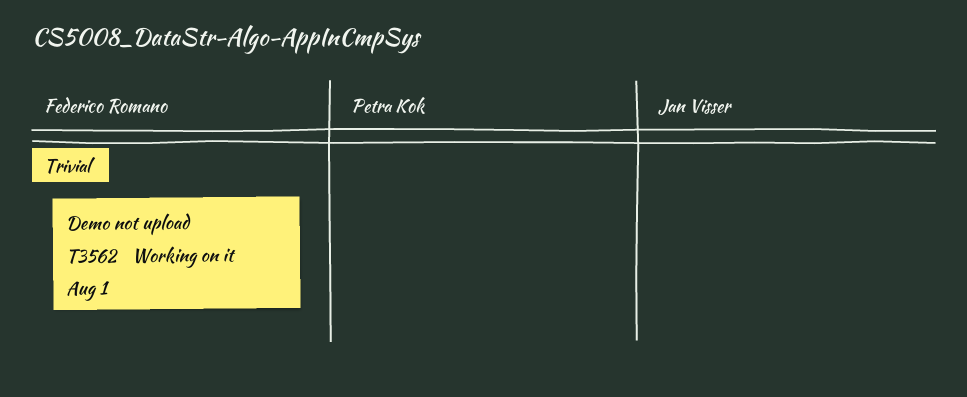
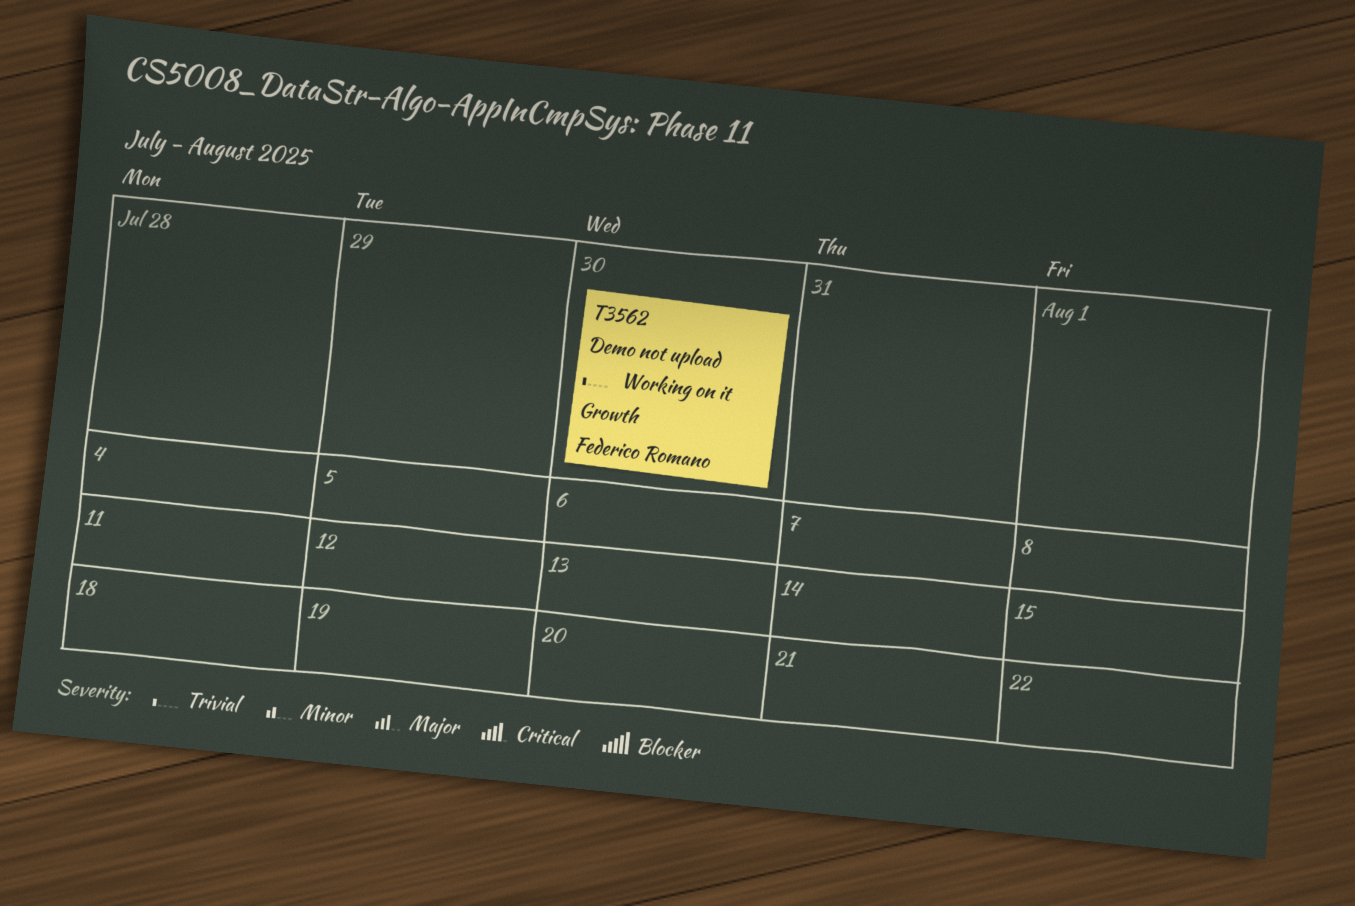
T3562, due: Aug 1 -> Jul 30

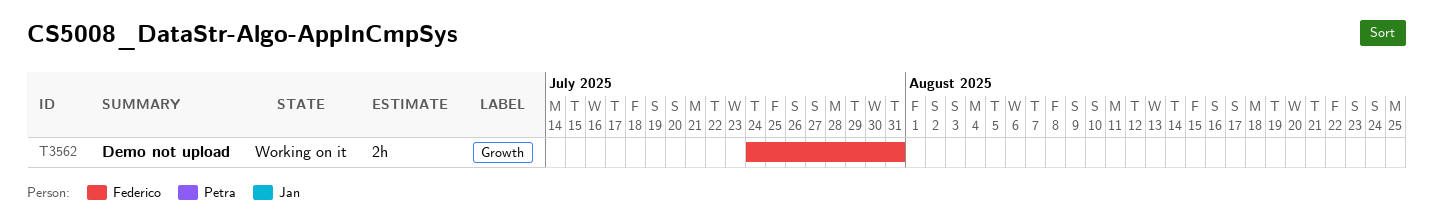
T3562, due: Jul 30 -> Jul 31

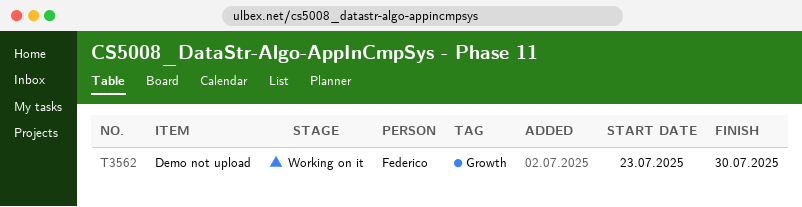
T3562, start: Jul 24 -> Jul 23
T3562, due: Jul 31 -> Jul 30

